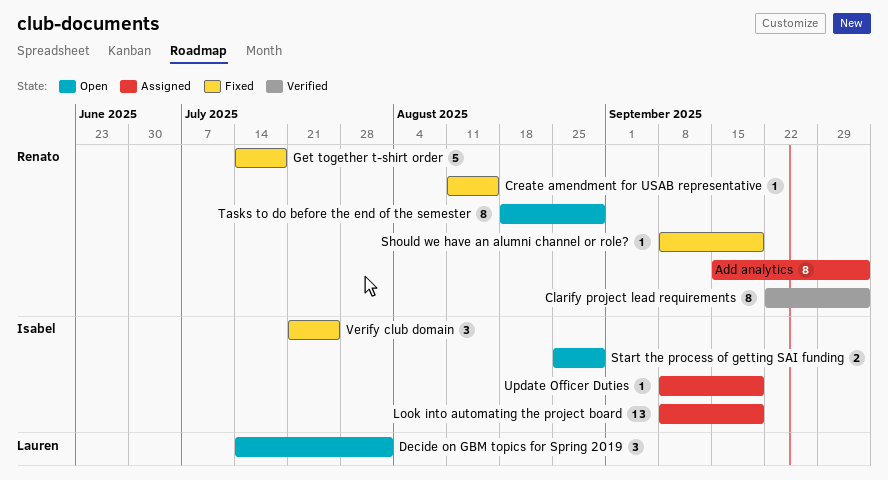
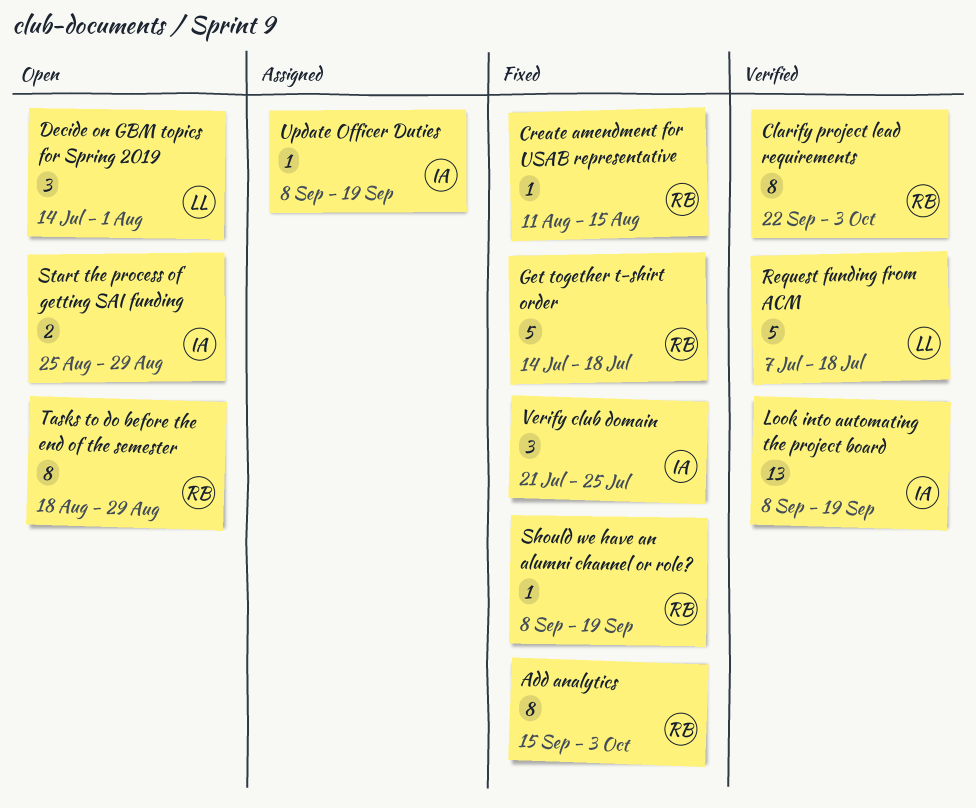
Add analytics, status: Assigned -> Fixed
Look into automating the project board, status: Assigned -> Verified
Request funding from ACM: none -> present

